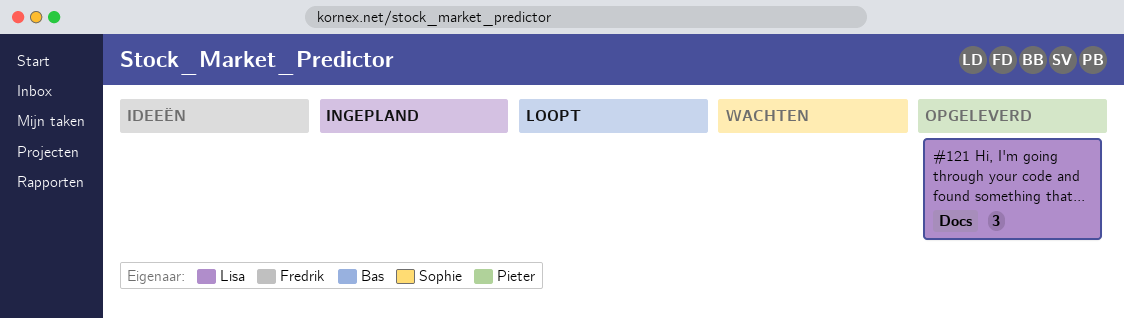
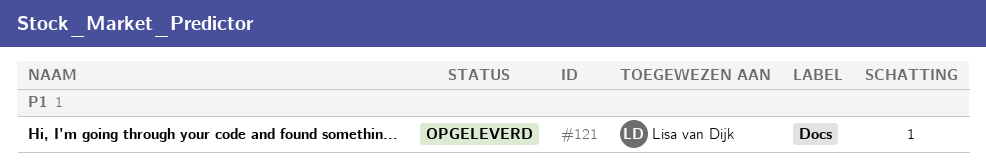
#121, estimate: 3 -> 1

